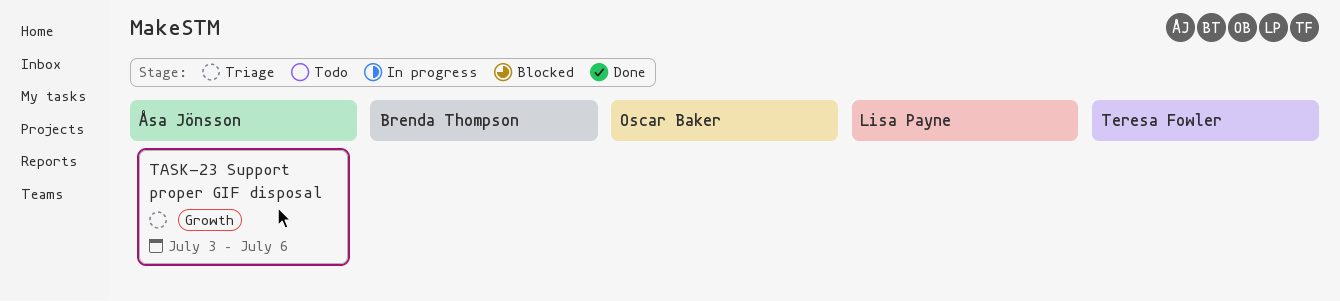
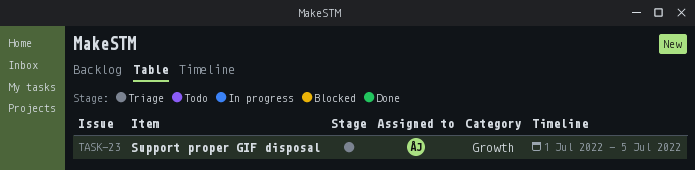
TASK-23, start: Jul 3 -> Jul 1
TASK-23, due: Jul 6 -> Jul 5

